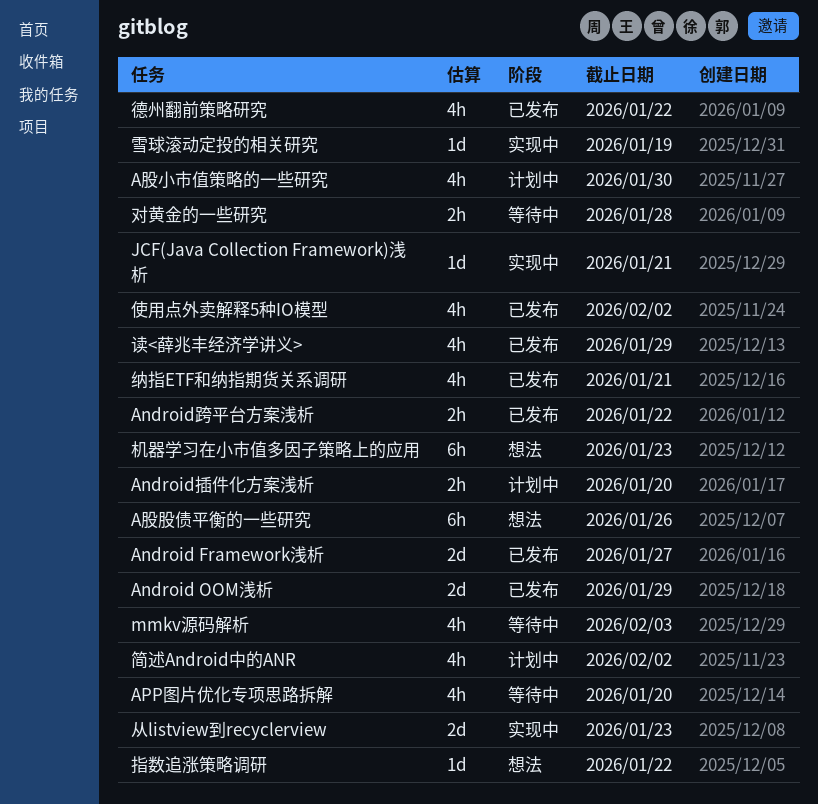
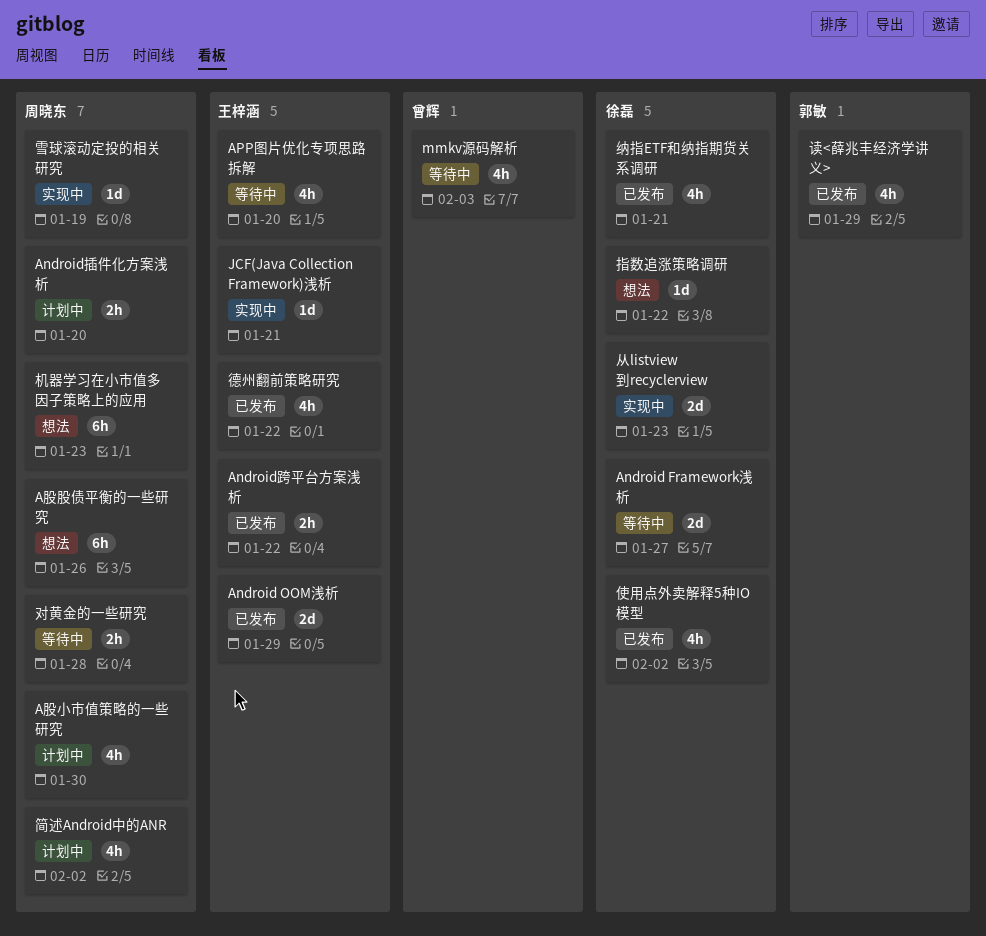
Android Framework浅析, status: 已发布 -> 等待中

